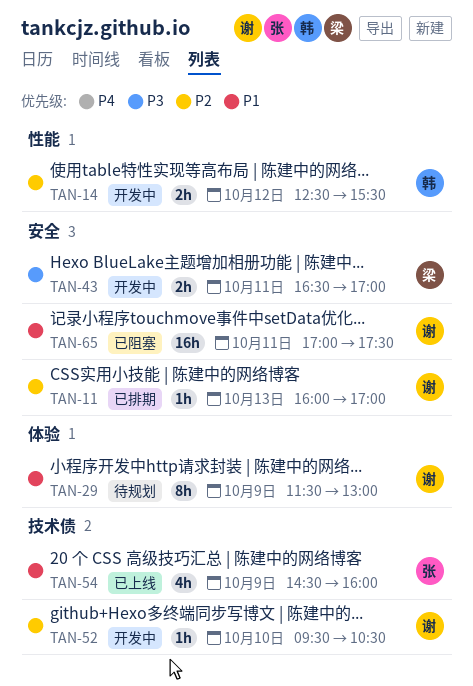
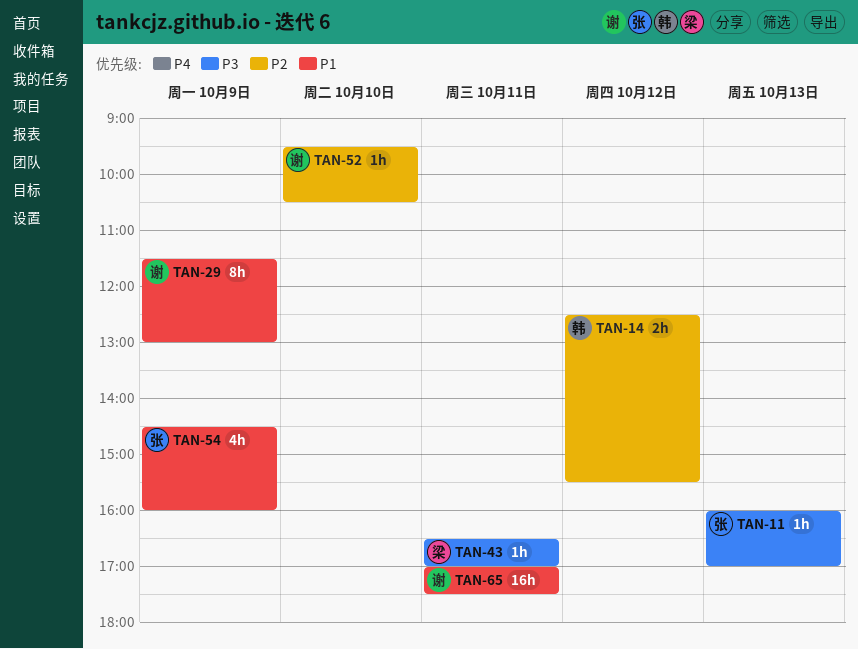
TAN-11, owner: 谢 -> 张
TAN-11, priority: P2 -> P3
TAN-43, estimate: 2h -> 1h

